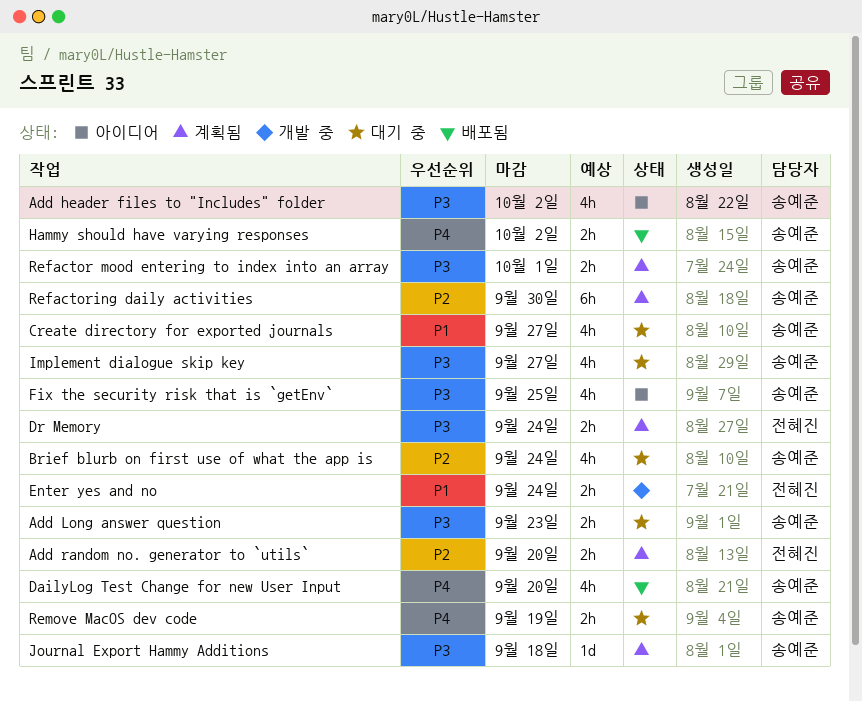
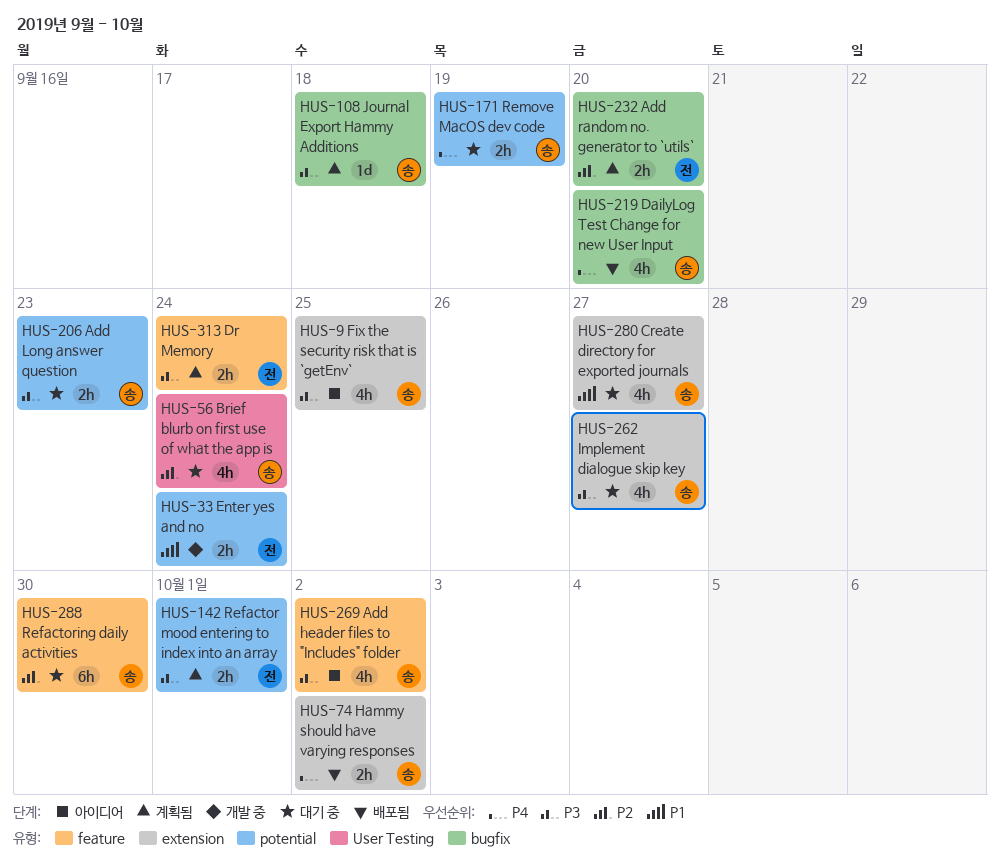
Refactor mood entering to index into an array, owner: 송예준 -> 전혜진
Refactoring daily activities, status: 계획됨 -> 대기 중

